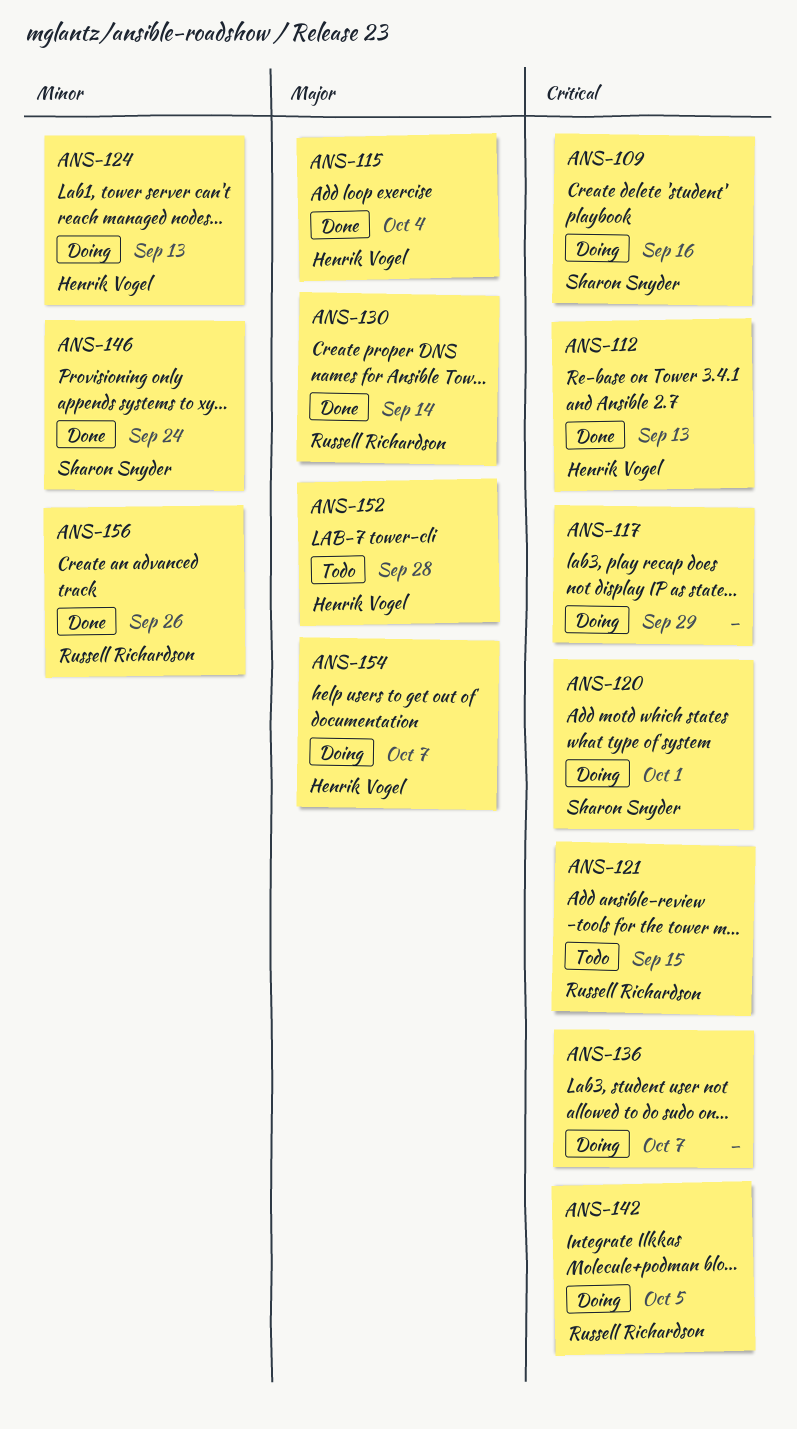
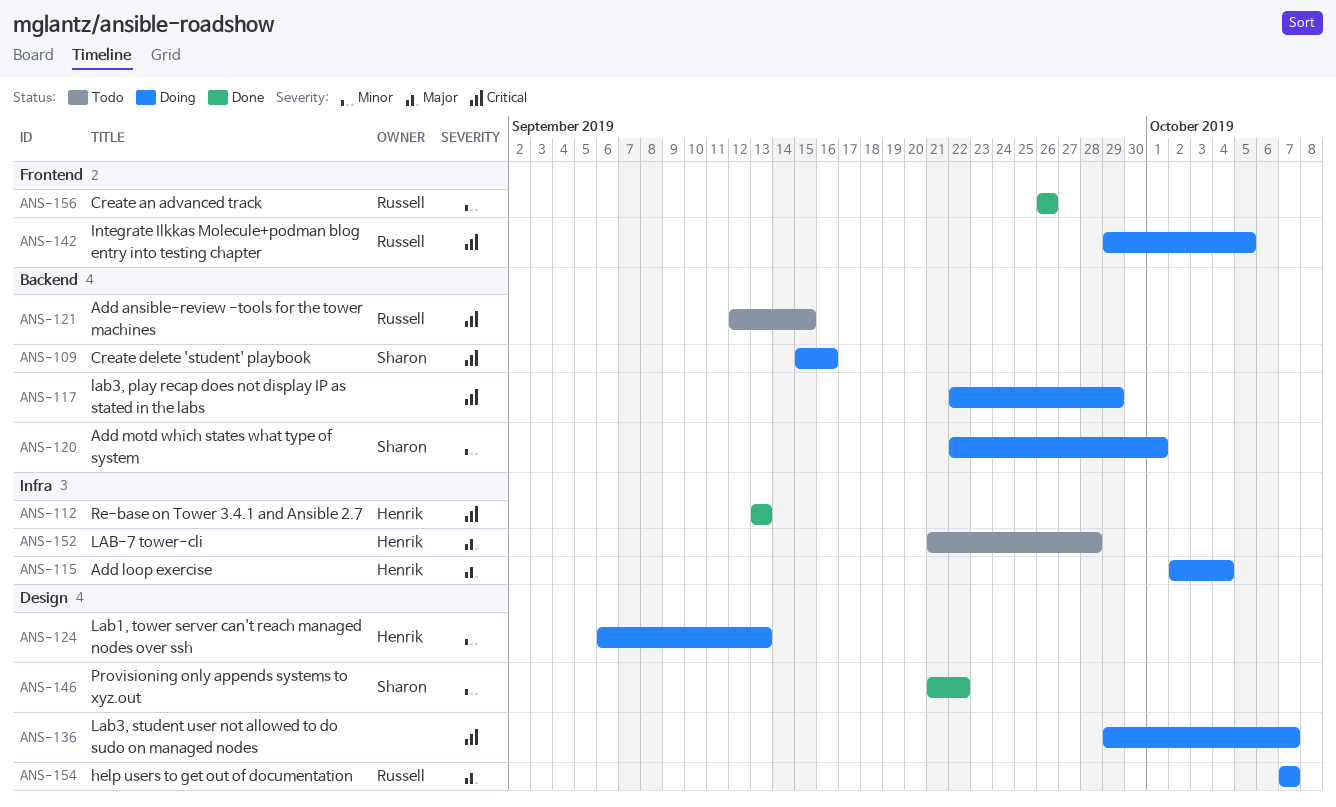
ANS-115, status: Done -> Doing
ANS-120, priority: Critical -> Minor
ANS-130: present -> none
ANS-146, due: Sep 24 -> Sep 22
ANS-154, owner: Henrik Vogel -> Russell Richardson

